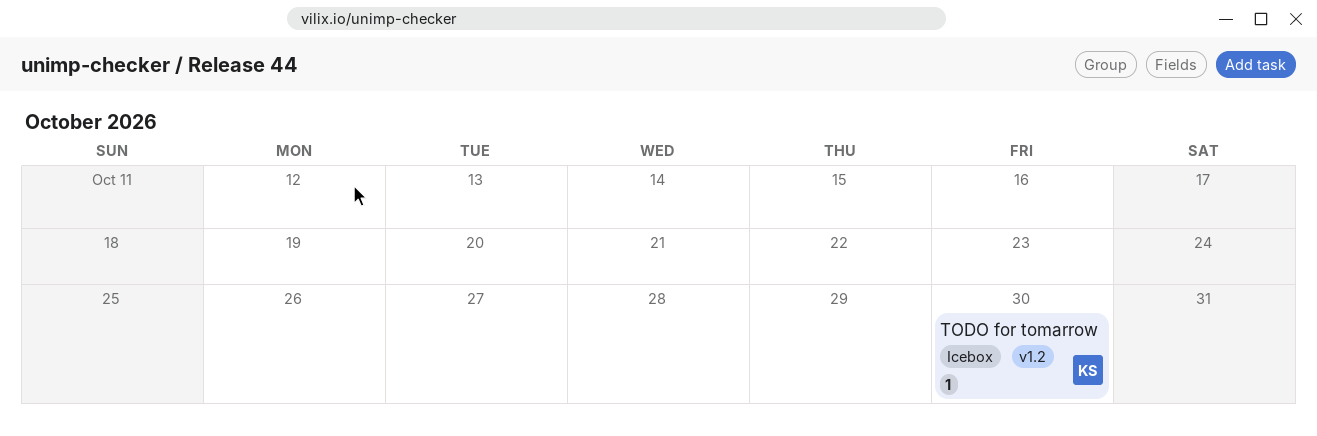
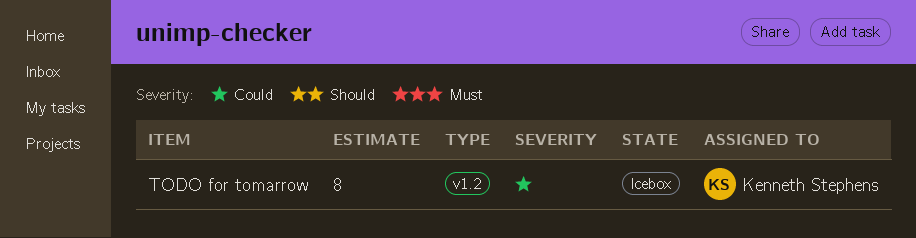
TODO for tomarrow, estimate: 1 -> 8

